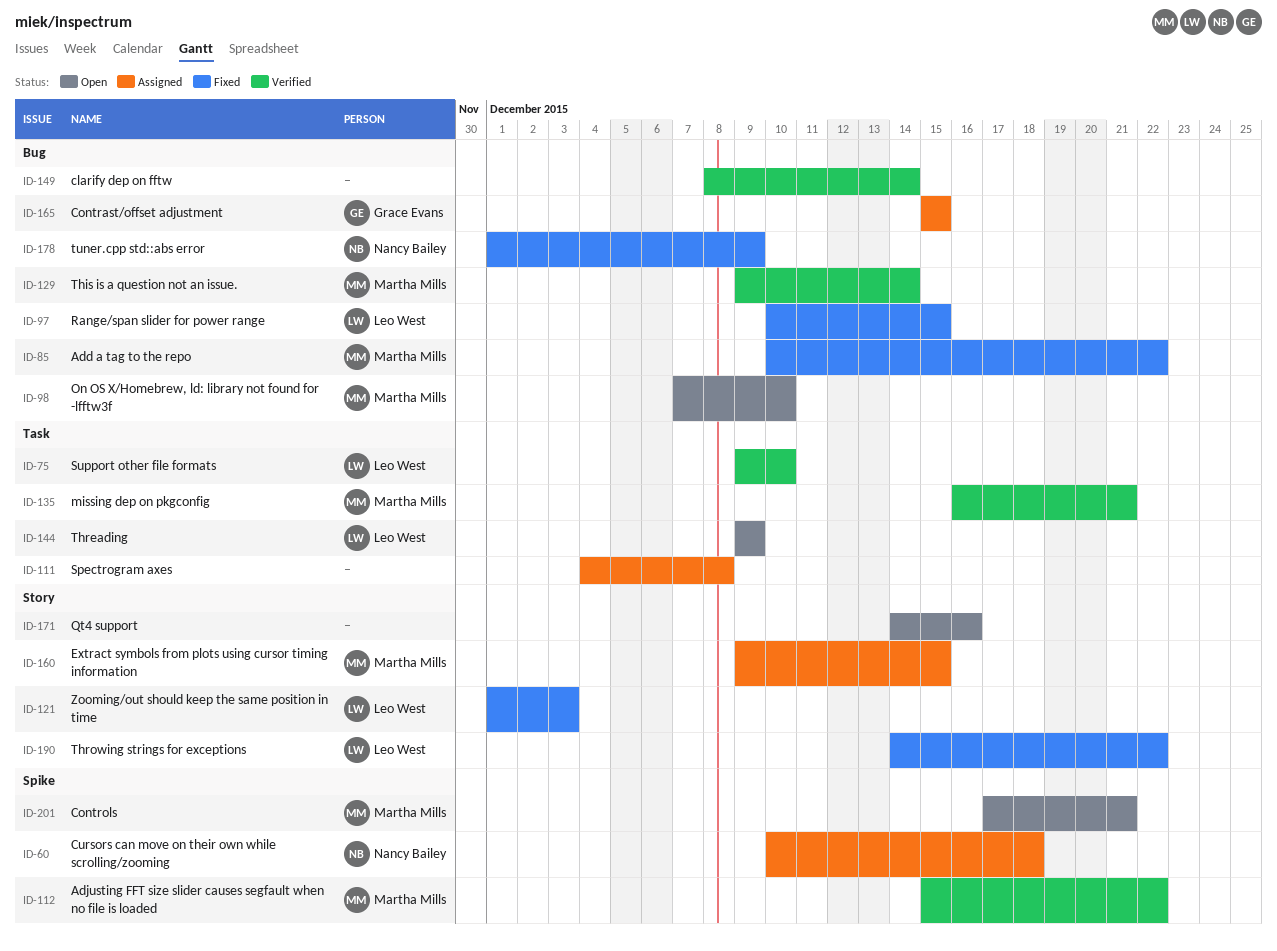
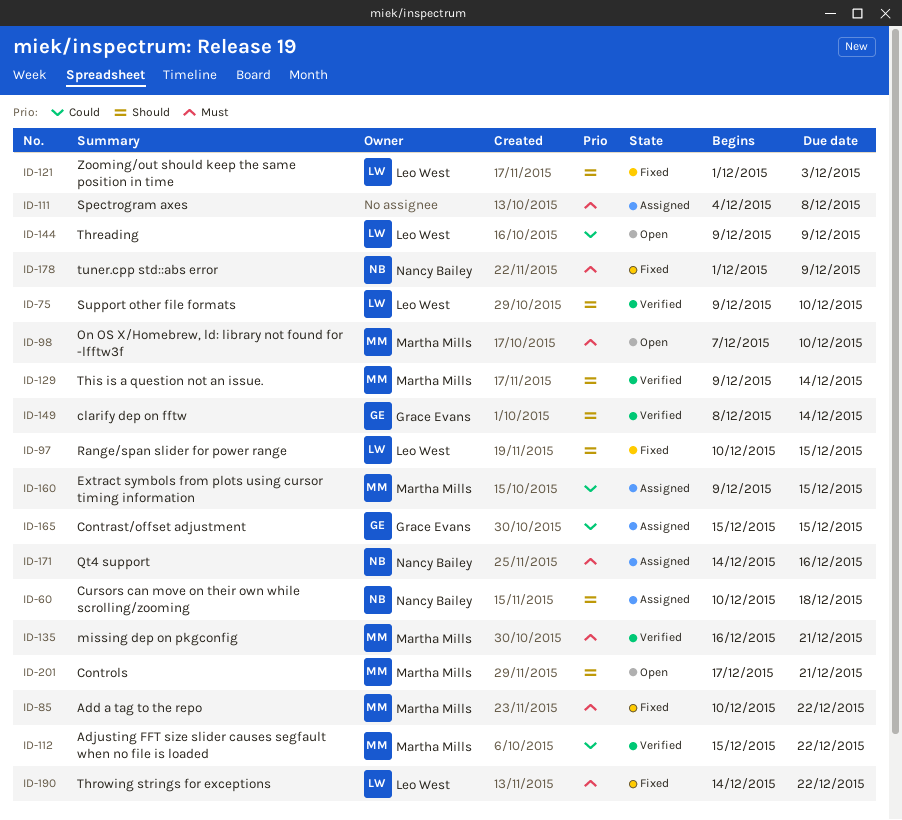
ID-149, owner: none -> Grace Evans
ID-171, status: Open -> Assigned
ID-171, owner: none -> Nancy Bailey

